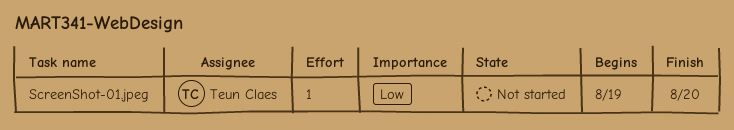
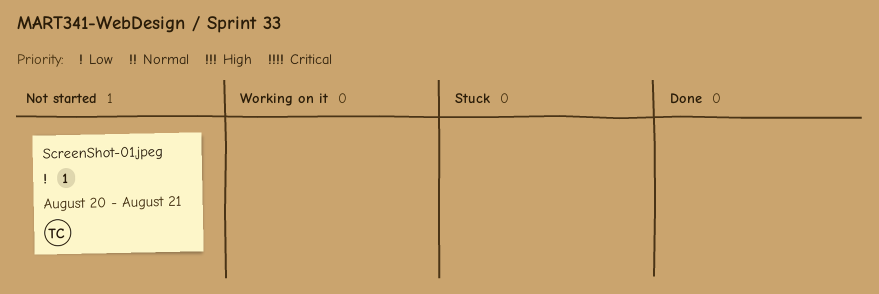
ScreenShot-01.jpeg, start: Aug 19 -> Aug 20
ScreenShot-01.jpeg, due: Aug 20 -> Aug 21

